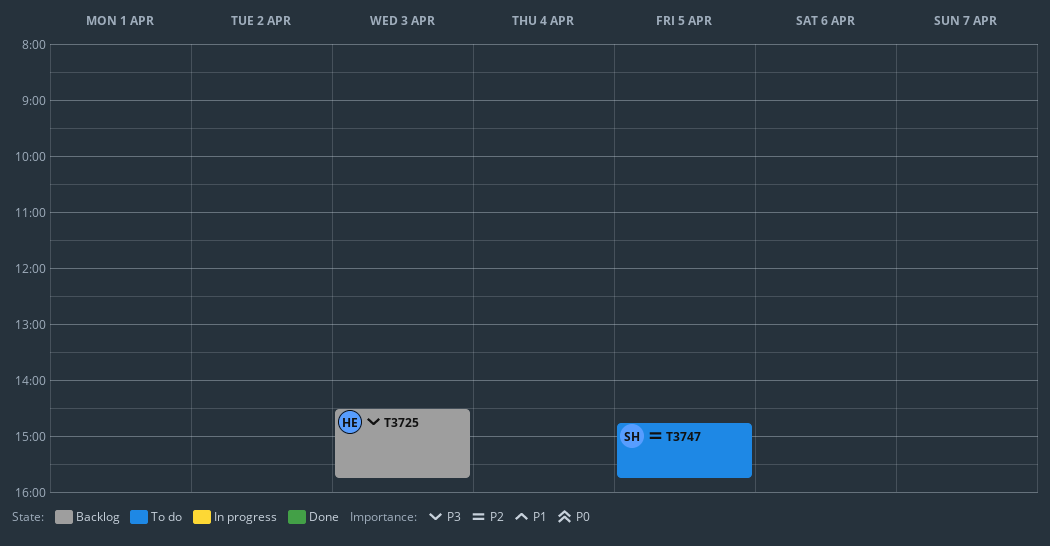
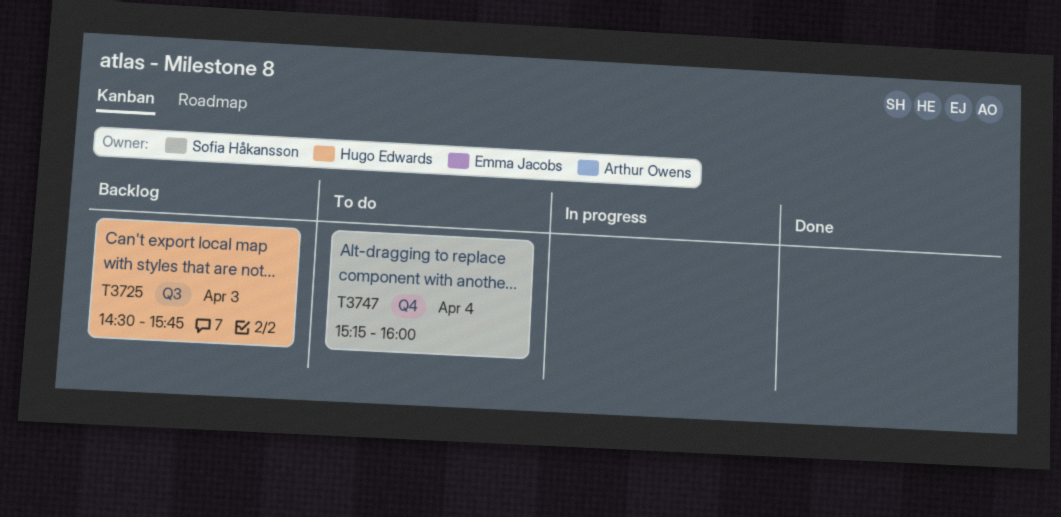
T3747, day: Apr 5 -> Apr 4
T3747, begins: 14:45 -> 15:15
T3747, ends: 15:45 -> 16:00

